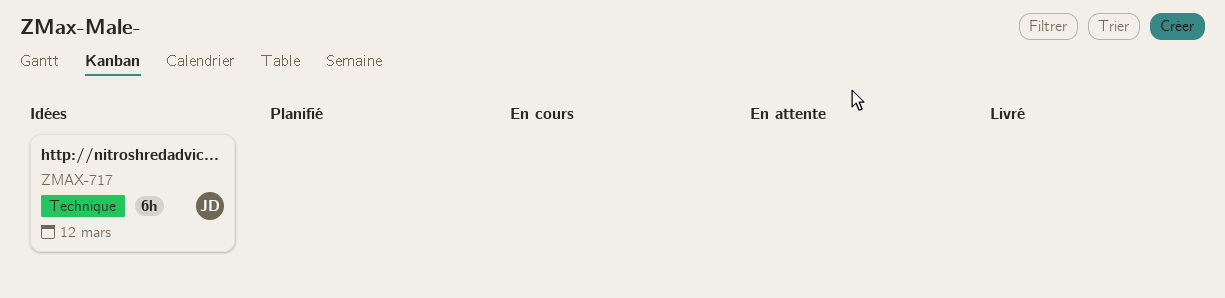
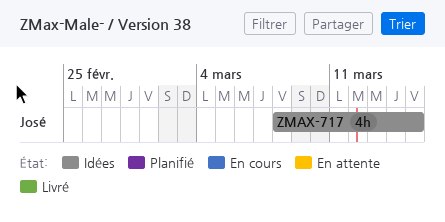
ZMAX-717, estimate: 6h -> 4h
ZMAX-717, due: Mar 12 -> Mar 15

